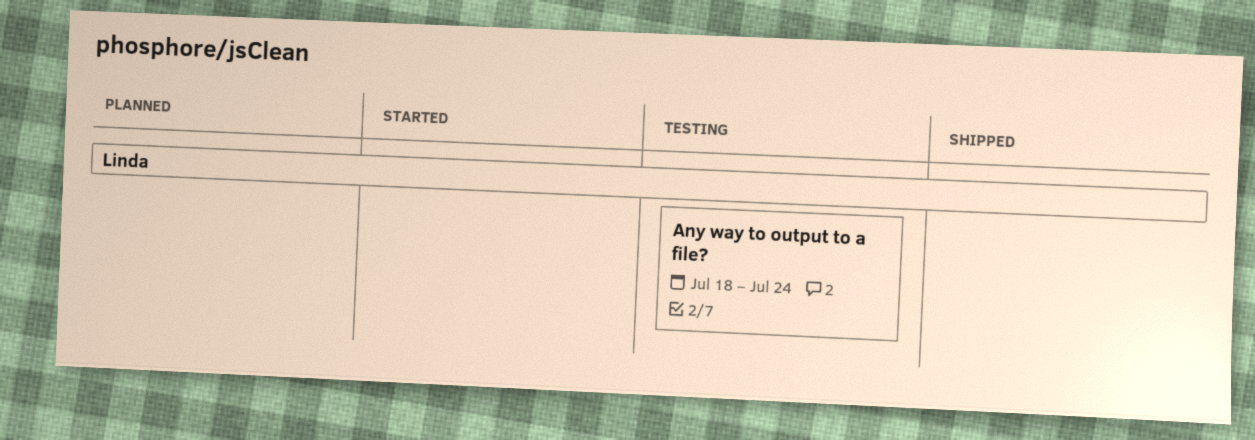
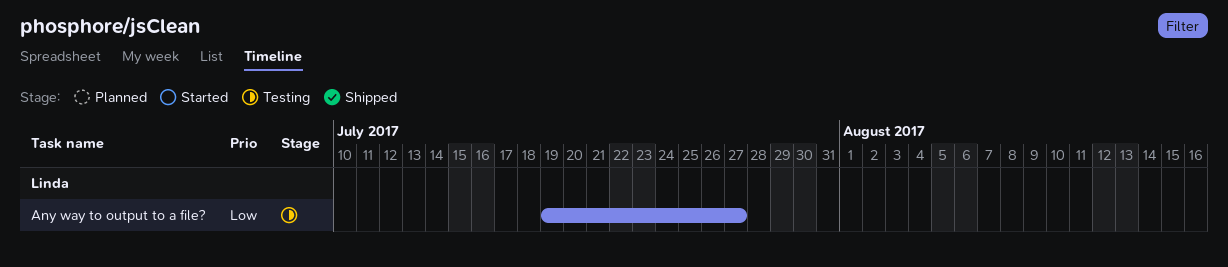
Any way to output to a file?, start: Jul 18 -> Jul 19
Any way to output to a file?, due: Jul 24 -> Jul 27

